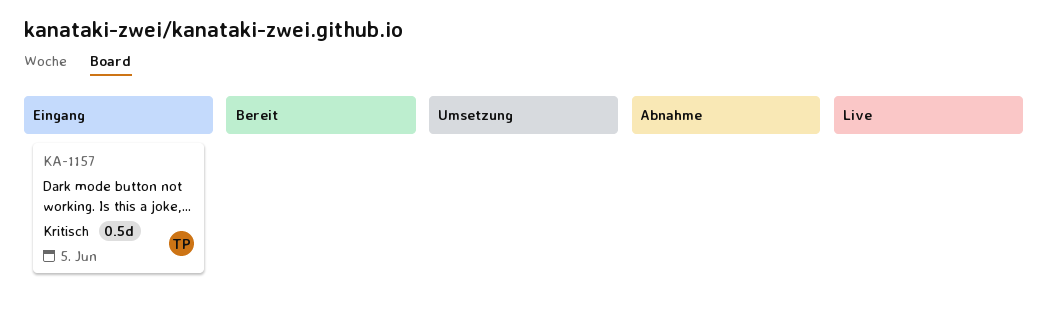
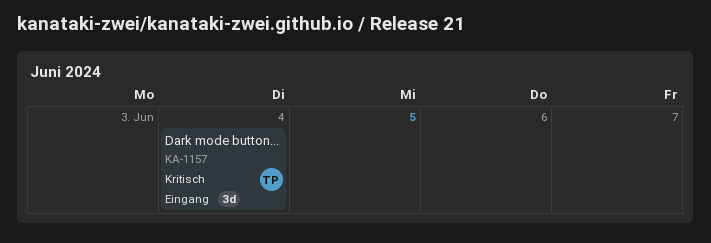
KA-1157, estimate: 0.5d -> 3d
KA-1157, due: Jun 5 -> Jun 4

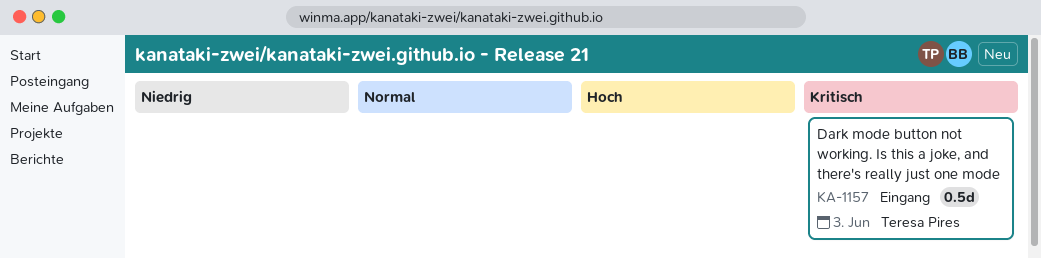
KA-1157, estimate: 3d -> 0.5d
KA-1157, due: Jun 4 -> Jun 3

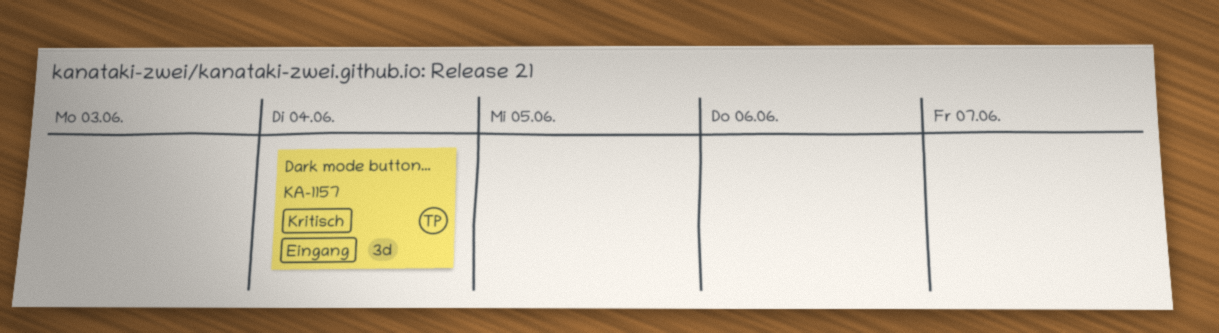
KA-1157, estimate: 0.5d -> 3d
KA-1157, due: Jun 3 -> Jun 4

